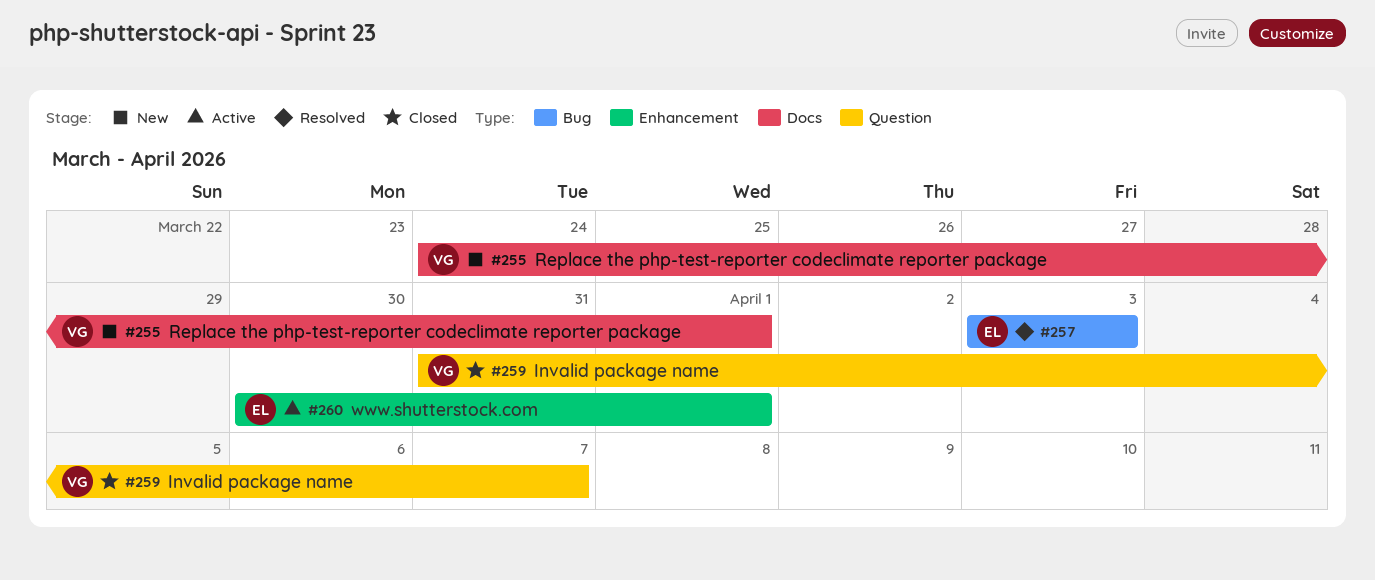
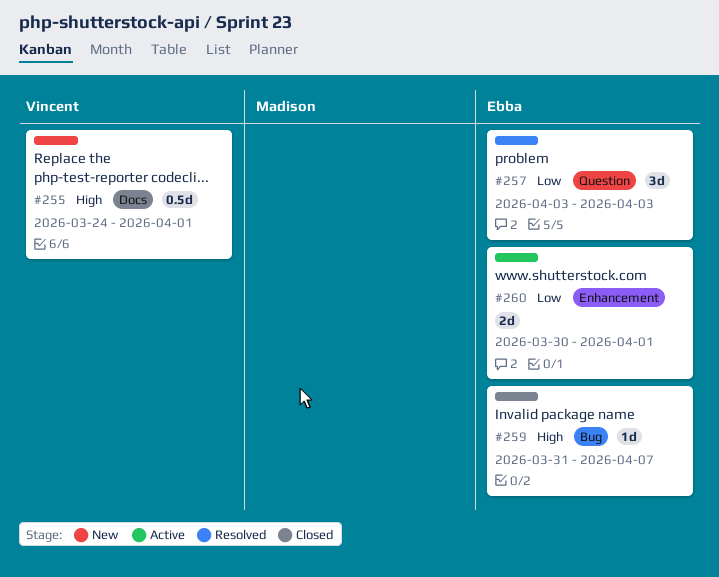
#257, label: Bug -> Question
#259, owner: Vincent -> Ebba
#259, label: Question -> Bug

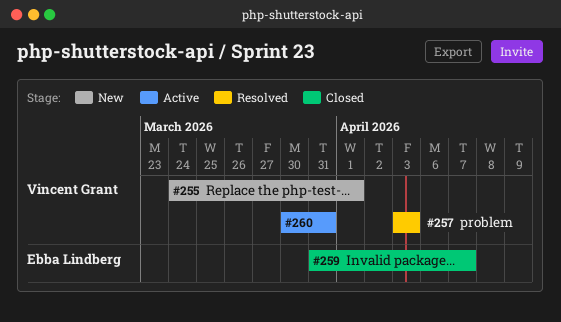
#257, owner: Ebba Lindberg -> Vincent Grant
#260, owner: Ebba Lindberg -> Vincent Grant
#260, due: Apr 1 -> Mar 31

